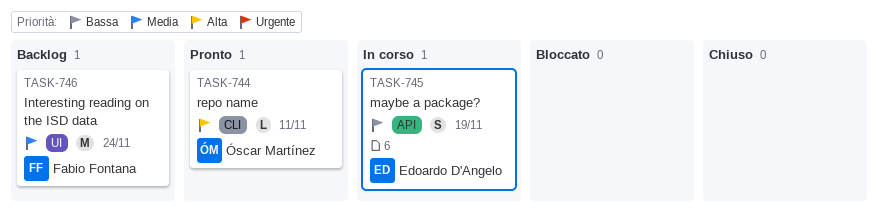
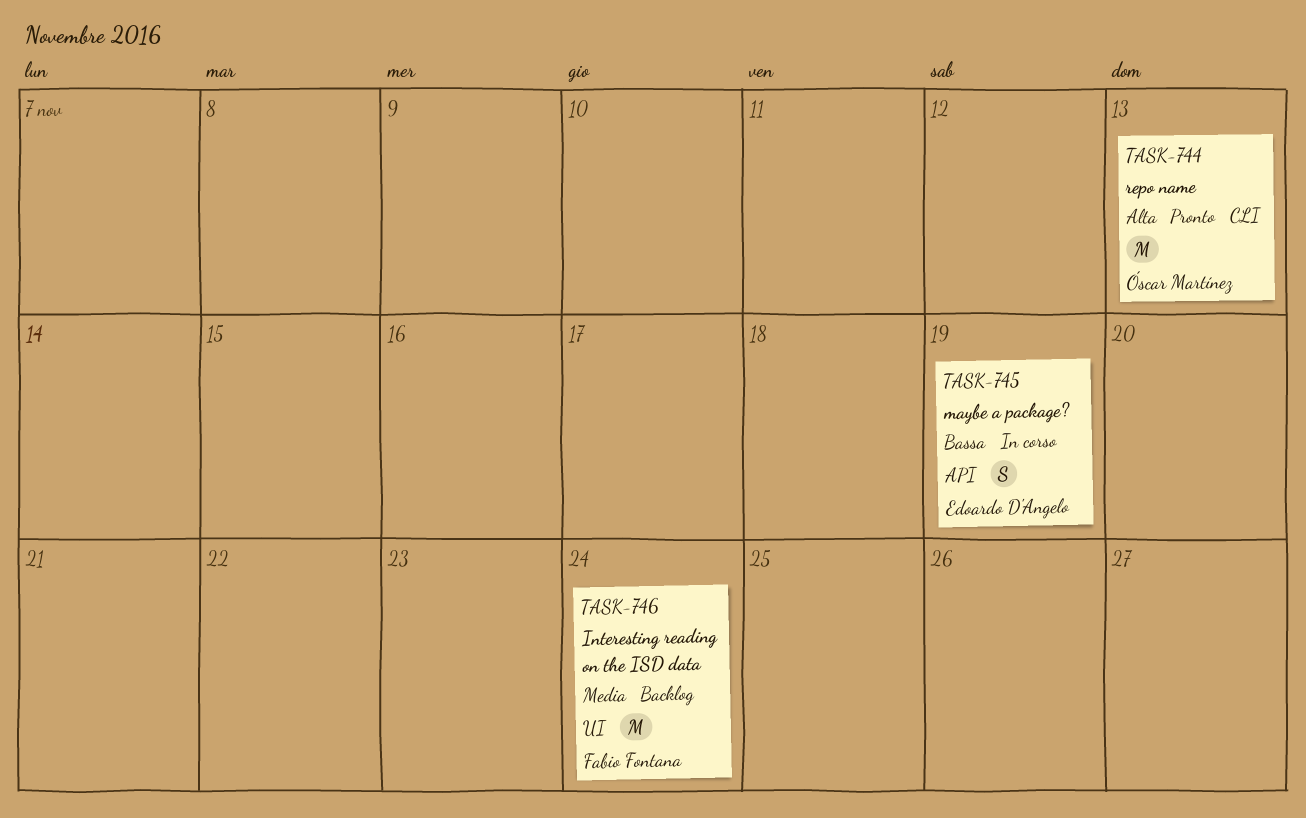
TASK-744, estimate: L -> M
TASK-744, due: Nov 11 -> Nov 13

